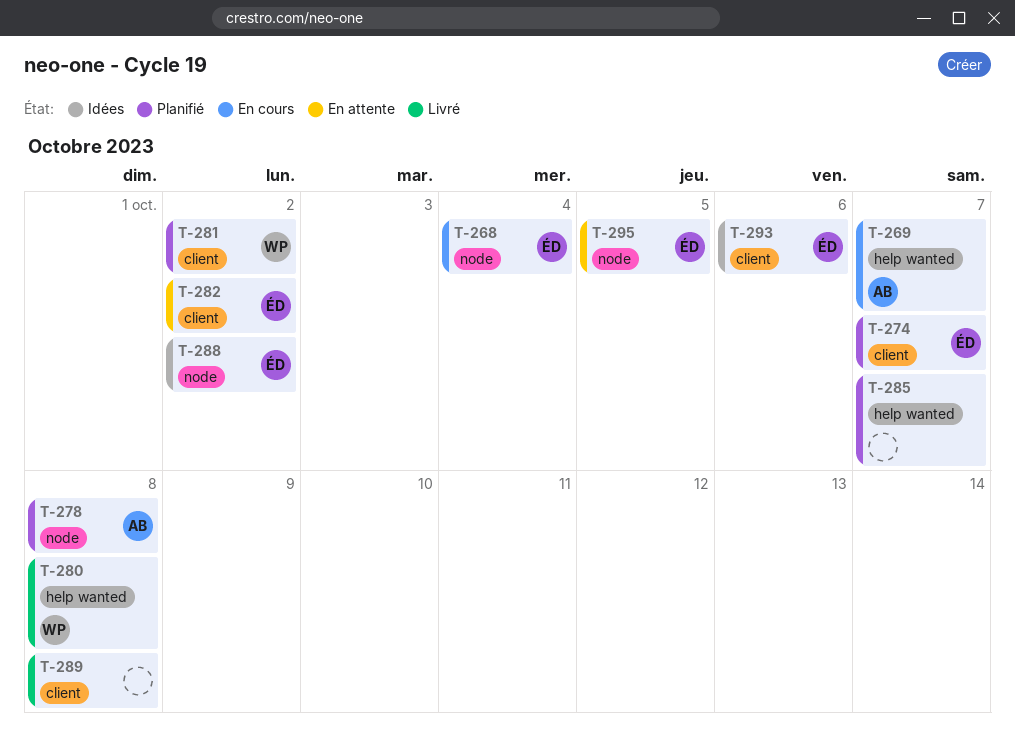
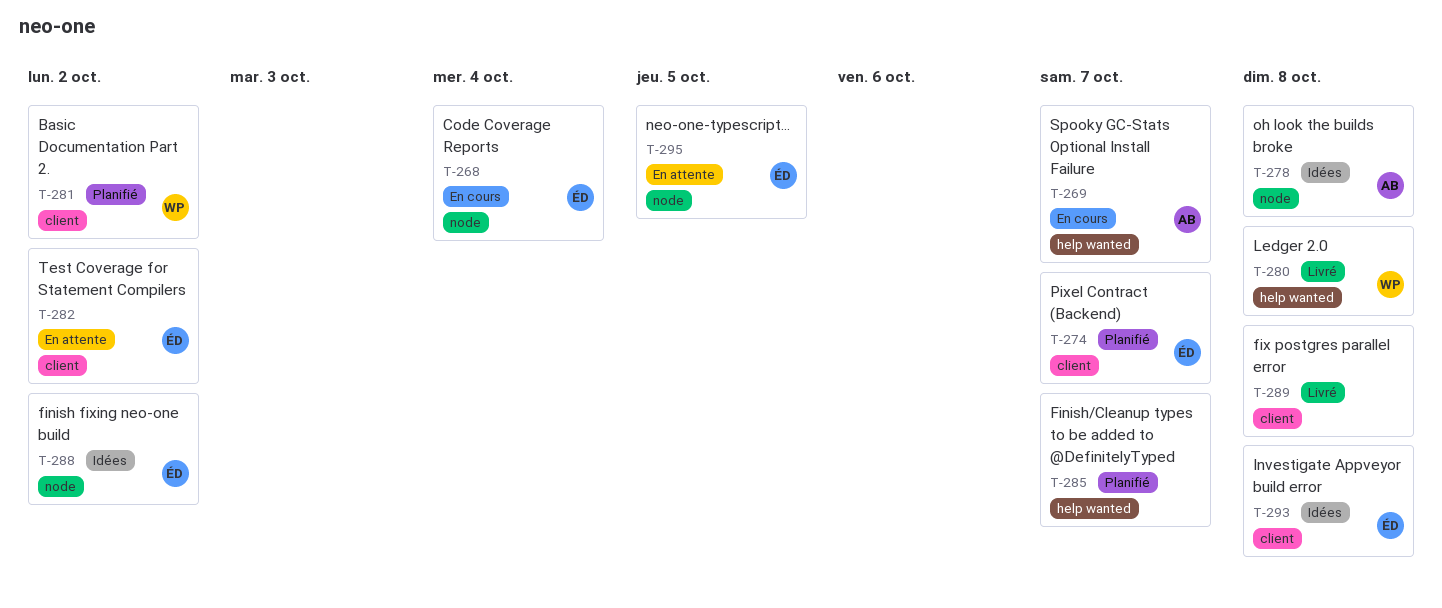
T-278, status: Planifié -> Idées
T-293, due: Oct 6 -> Oct 8

